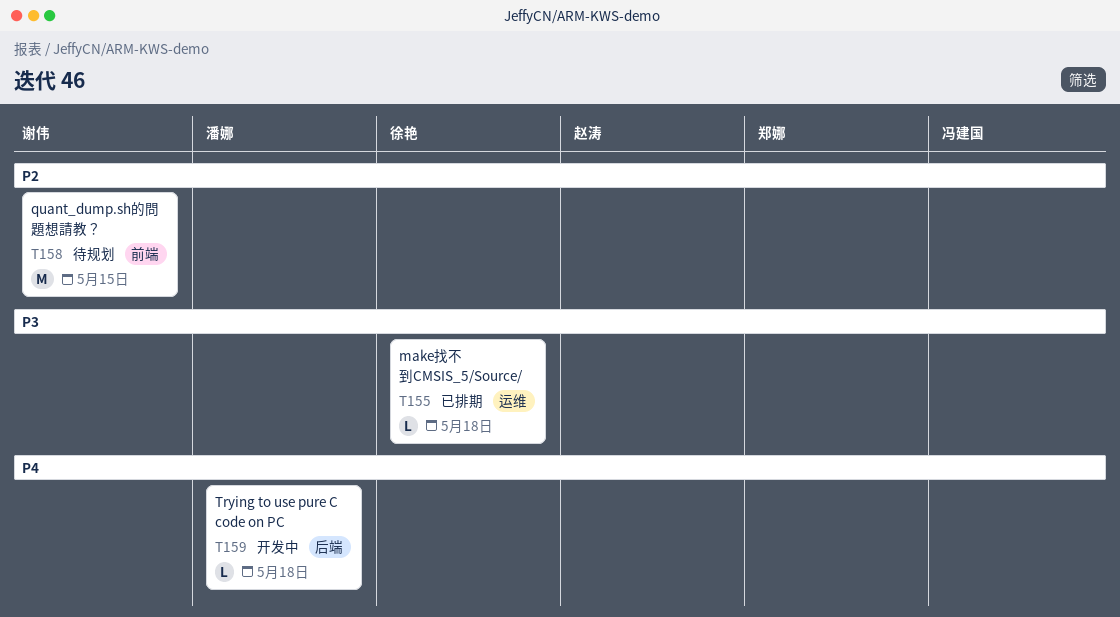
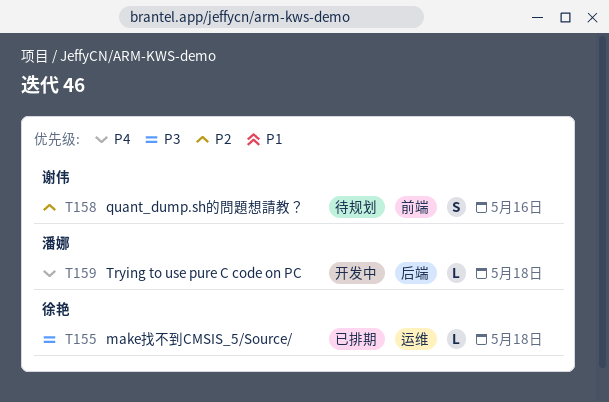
T158, estimate: M -> S
T158, due: May 15 -> May 16

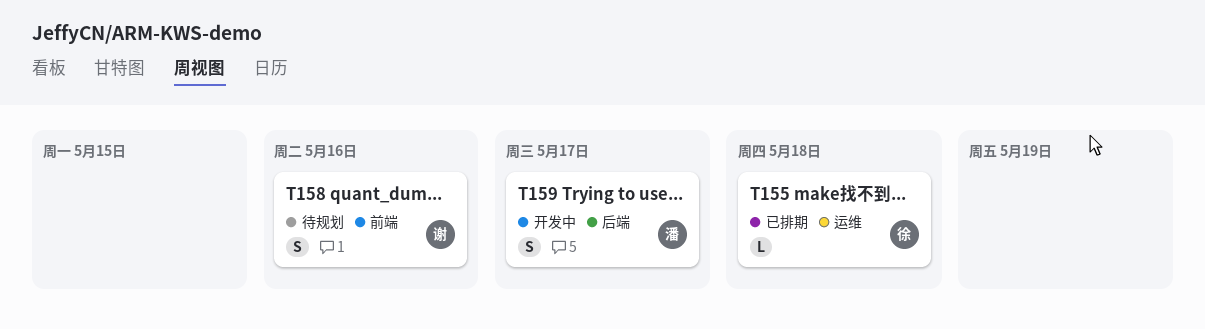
T159, estimate: L -> S
T159, due: May 18 -> May 17

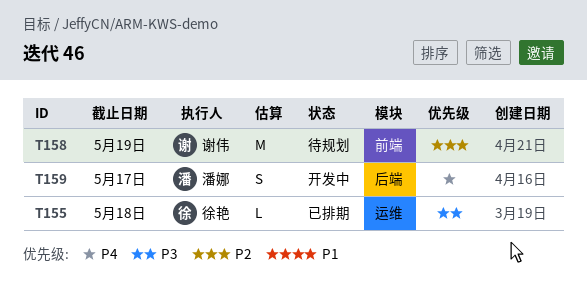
T158, estimate: S -> M
T158, due: May 16 -> May 19

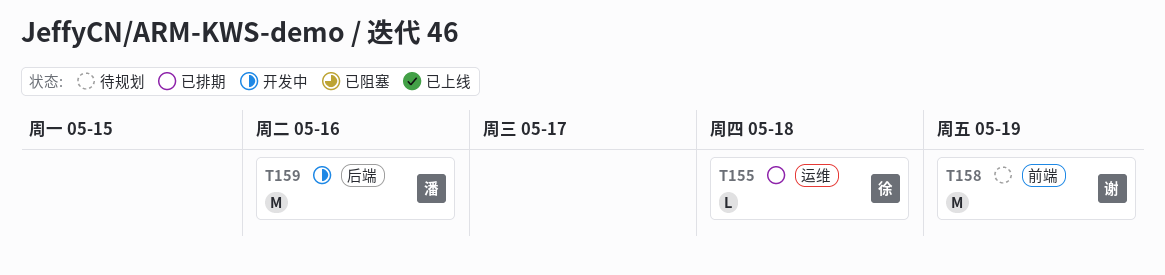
T159, estimate: S -> M
T159, due: May 17 -> May 16

